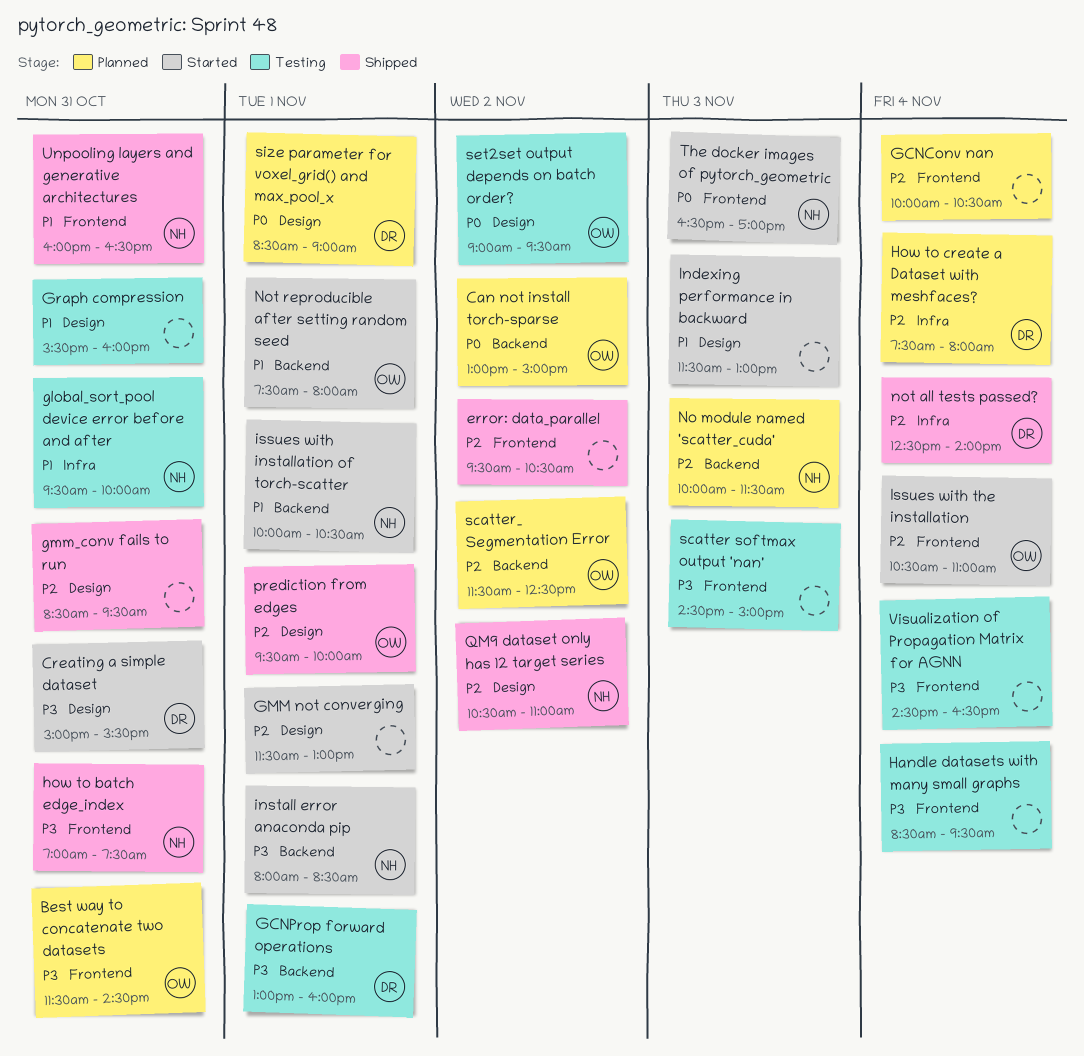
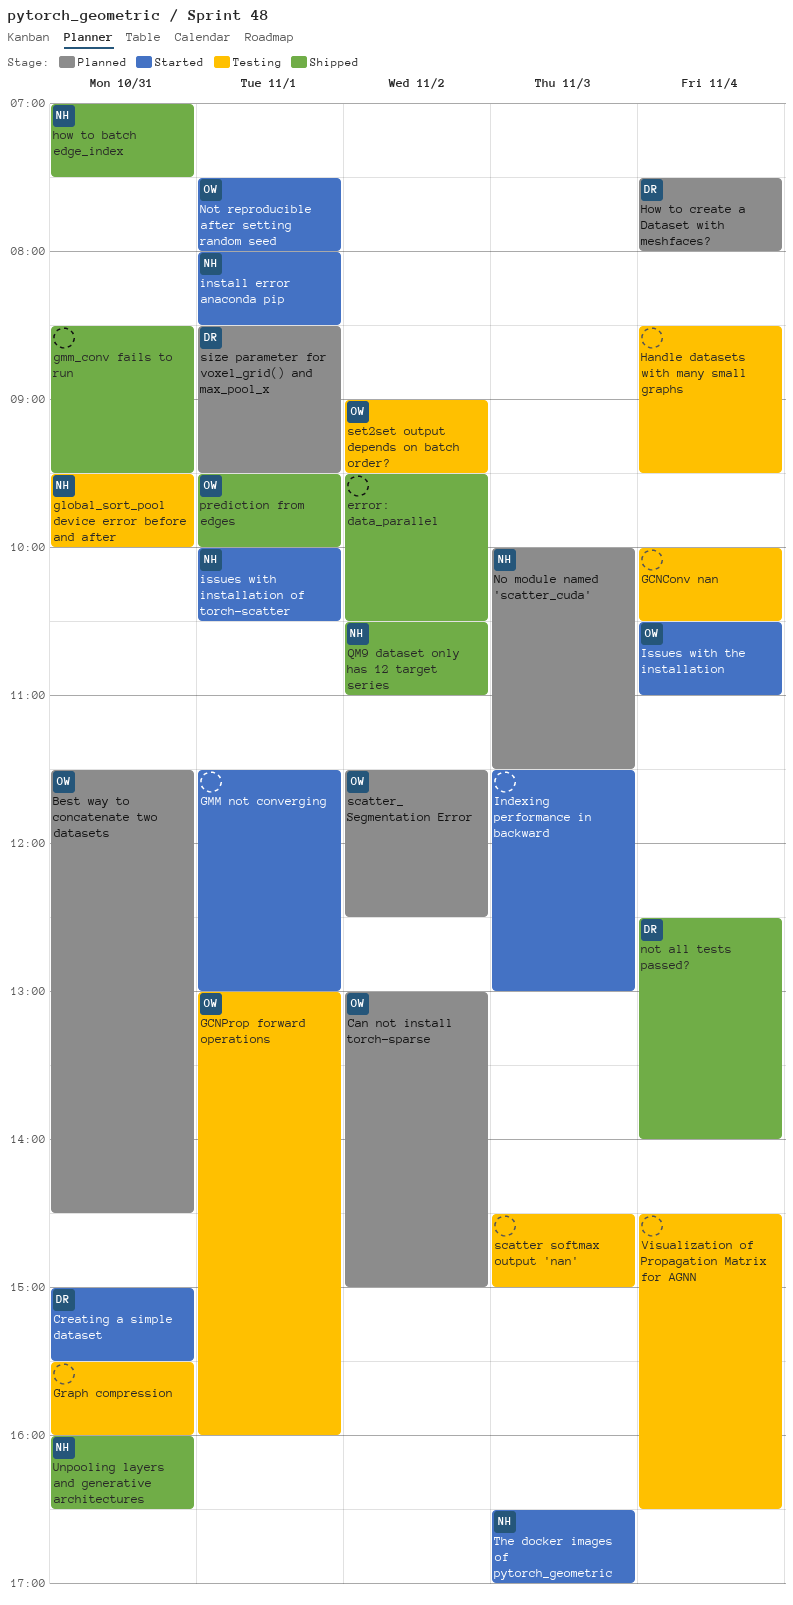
GCNConv nan, status: Planned -> Testing
GCNProp forward operations, owner: DR -> OW
size parameter for voxel_grid() and max_pool_x, ends: 09:00 -> 09:30

